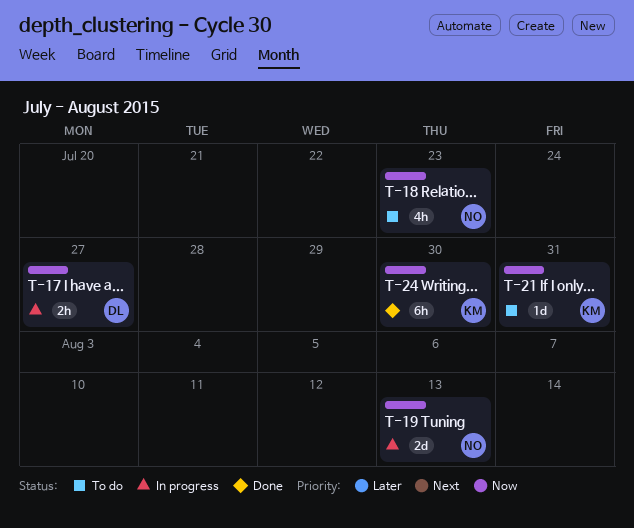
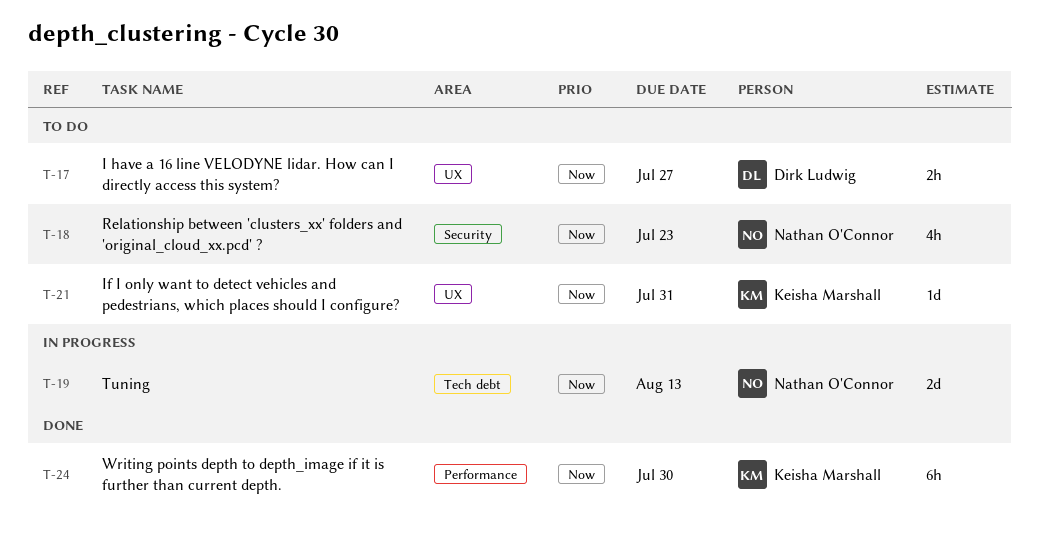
T-17, status: In progress -> To do

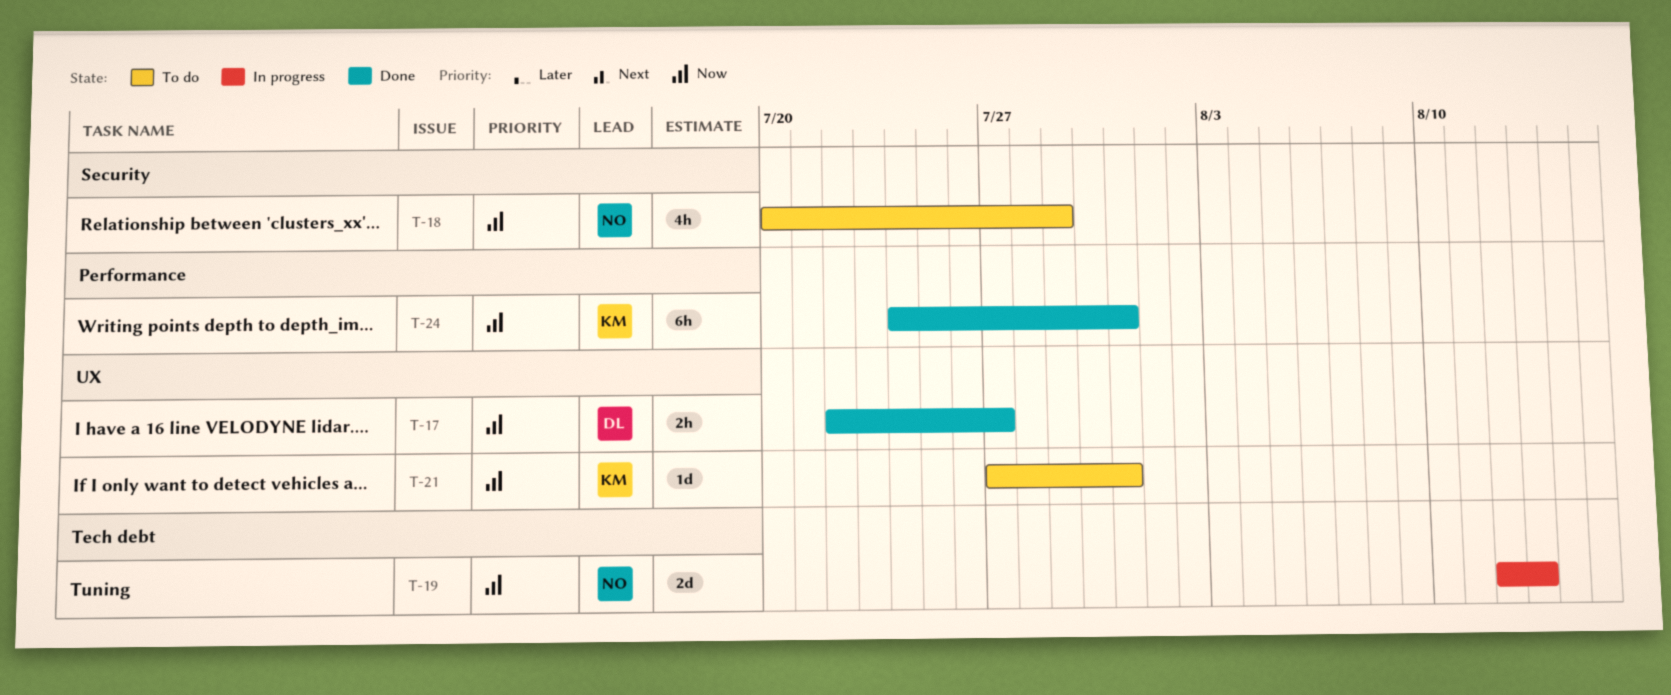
T-17, status: To do -> Done
T-18, due: Jul 23 -> Jul 29
T-24, due: Jul 30 -> Jul 31

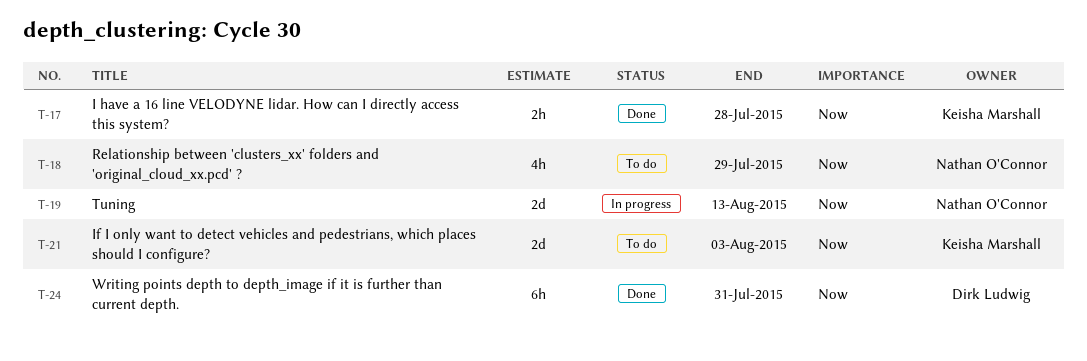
T-17, owner: Dirk Ludwig -> Keisha Marshall
T-17, due: Jul 27 -> Jul 28
T-21, estimate: 1d -> 2d
T-21, due: Jul 31 -> Aug 3
T-24, owner: Keisha Marshall -> Dirk Ludwig

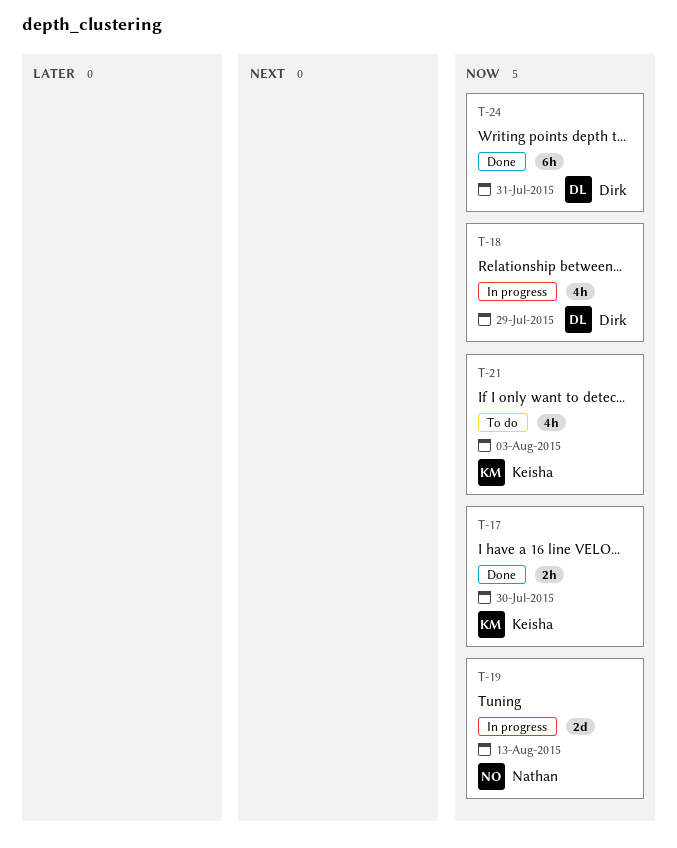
T-17, due: Jul 28 -> Jul 30
T-18, status: To do -> In progress
T-18, owner: Nathan O'Connor -> Dirk Ludwig
T-21, estimate: 2d -> 4h

